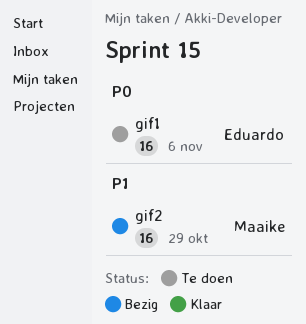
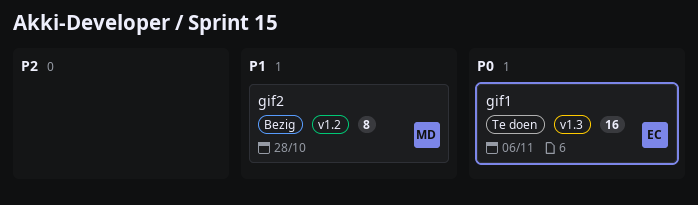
gif2, estimate: 16 -> 8
gif2, due: Oct 29 -> Oct 28

